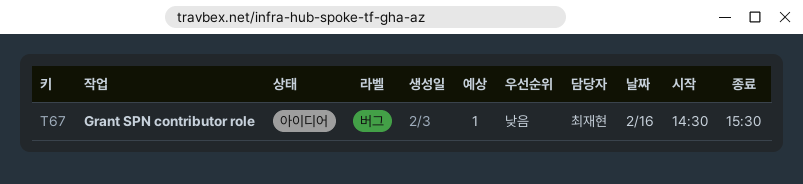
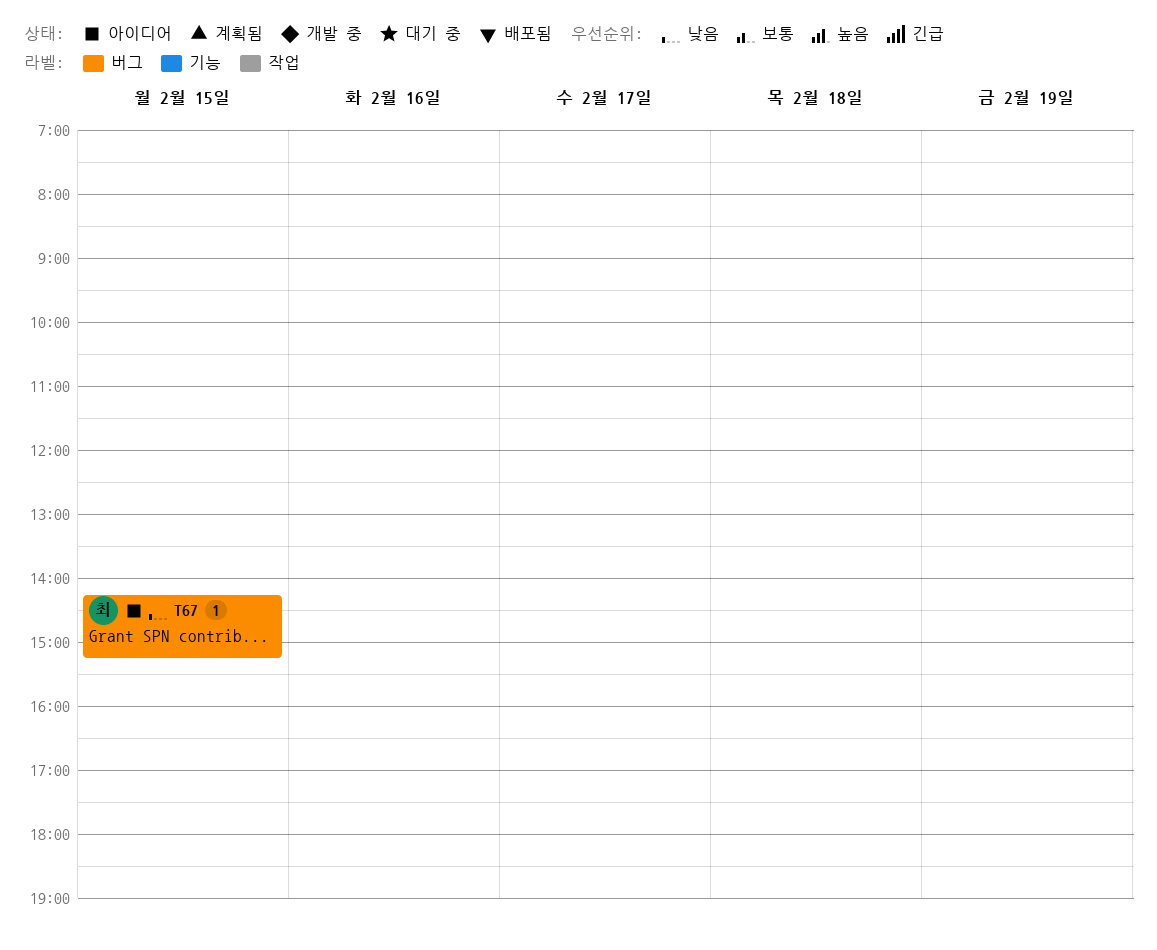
T67, day: Feb 16 -> Feb 15
T67, begins: 14:30 -> 14:15
T67, ends: 15:30 -> 15:15

